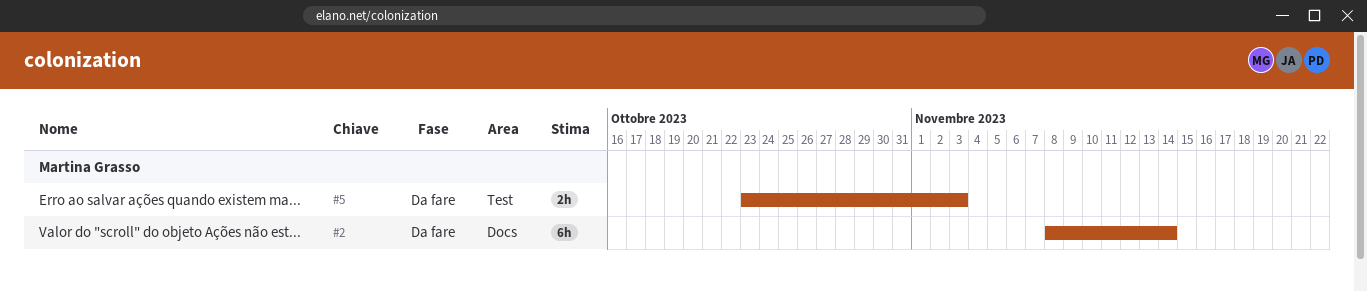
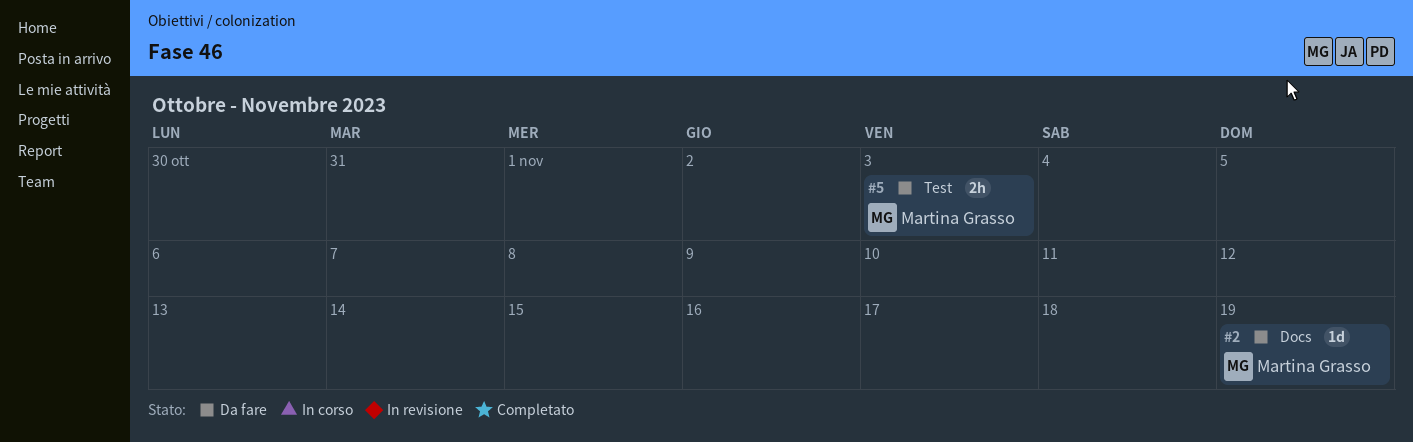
#2, estimate: 6h -> 1d
#2, due: Nov 14 -> Nov 19

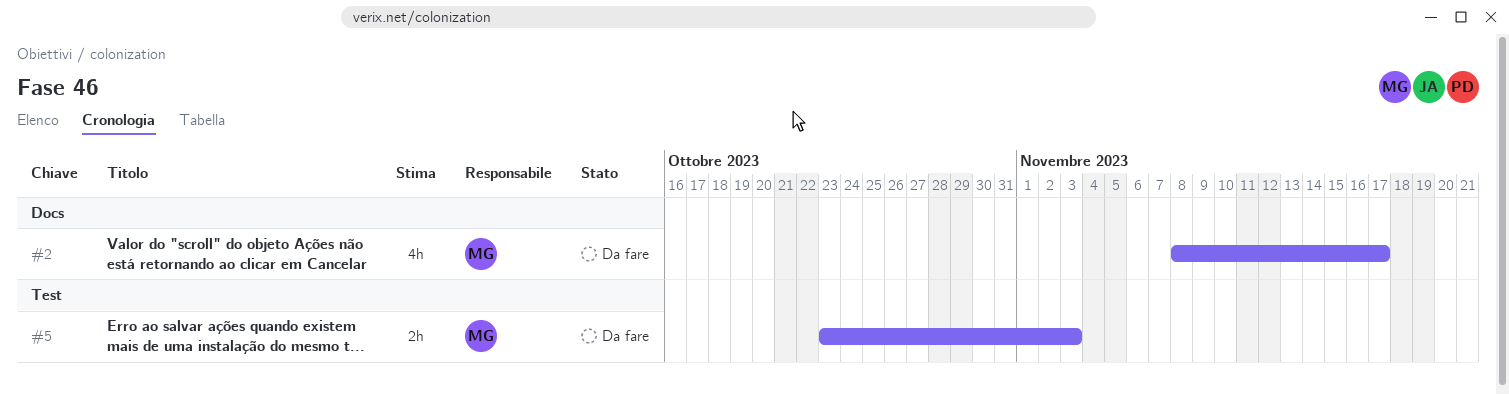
#2, estimate: 1d -> 4h
#2, due: Nov 19 -> Nov 17

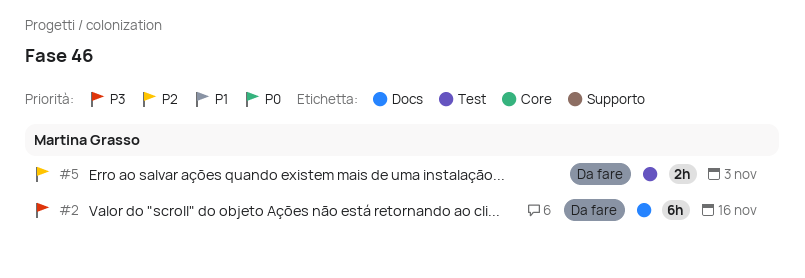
#2, estimate: 4h -> 6h
#2, due: Nov 17 -> Nov 16

